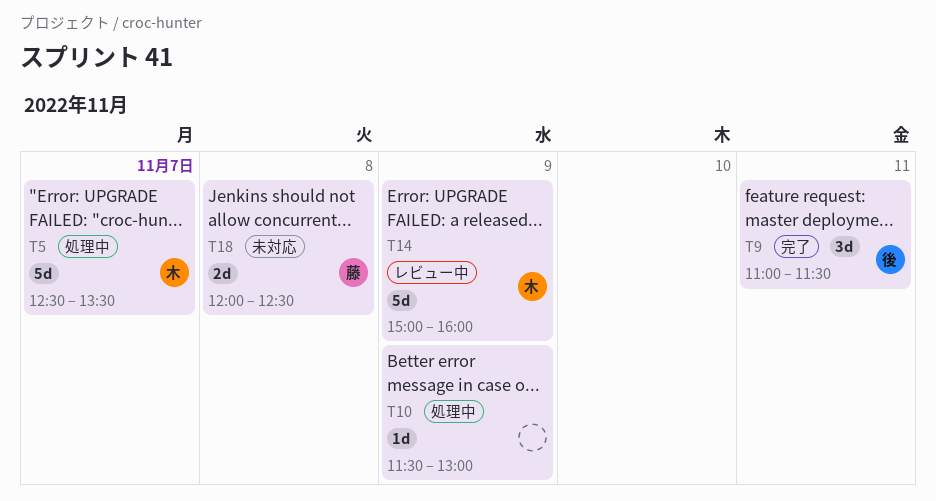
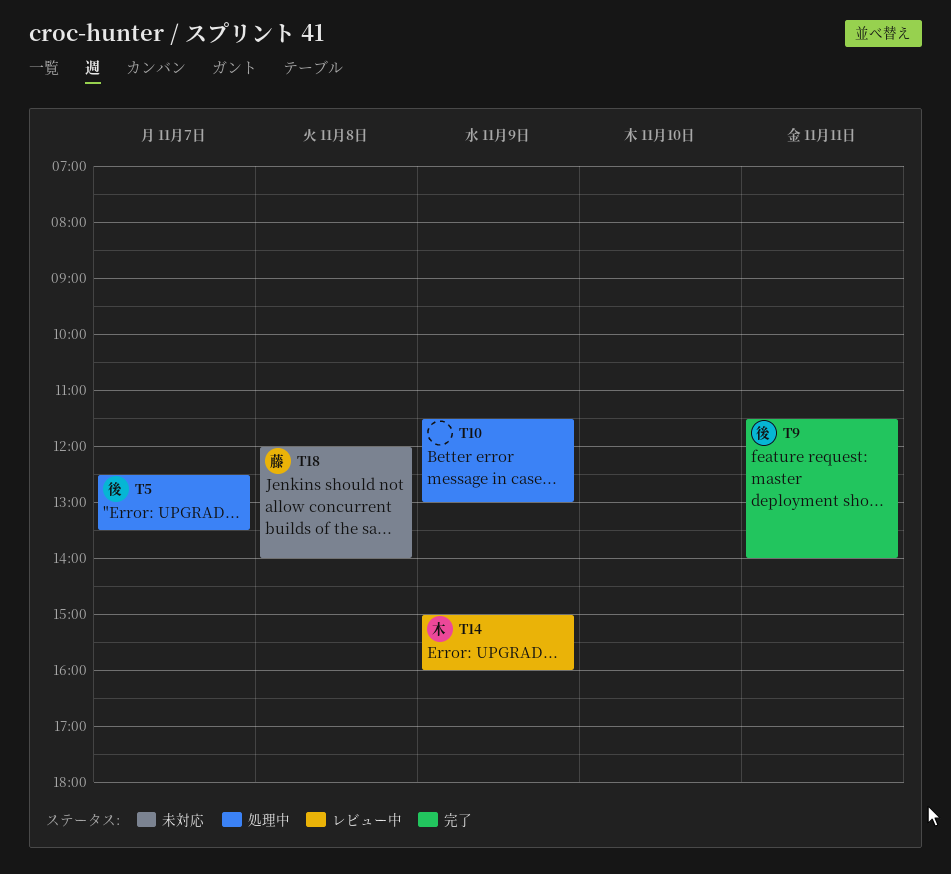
T5, owner: 木 -> 後
T9, begins: 11:00 -> 11:30
T9, ends: 11:30 -> 14:00
T18, ends: 12:30 -> 14:00

